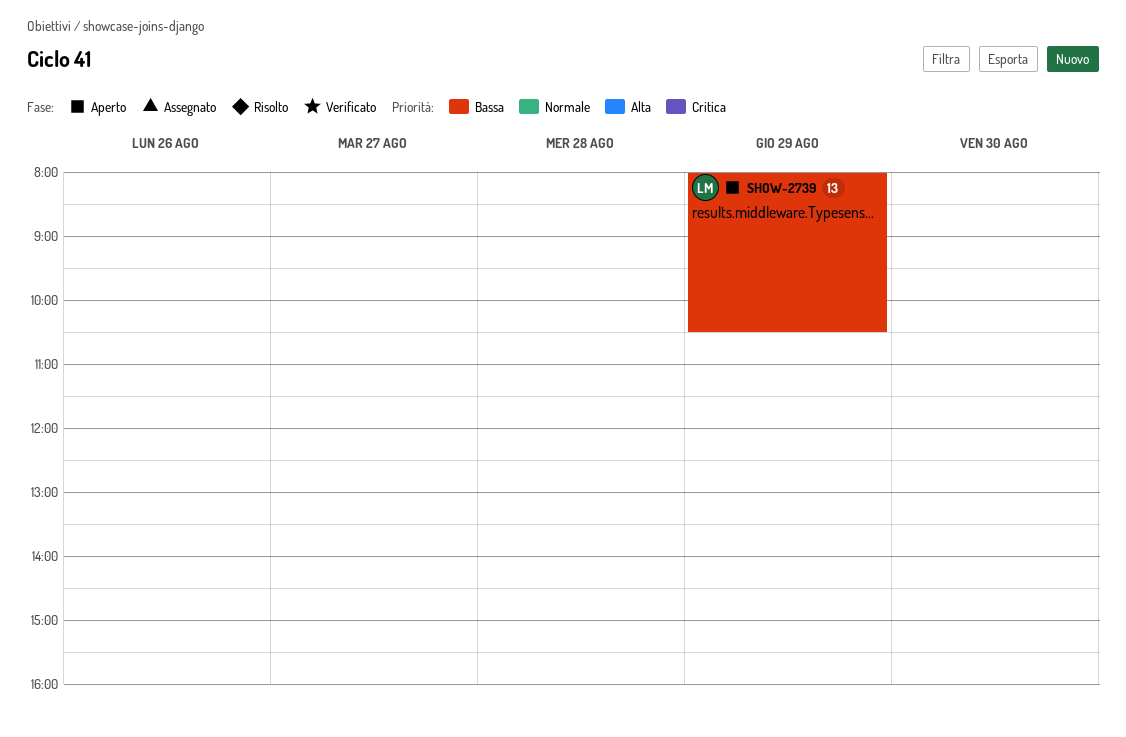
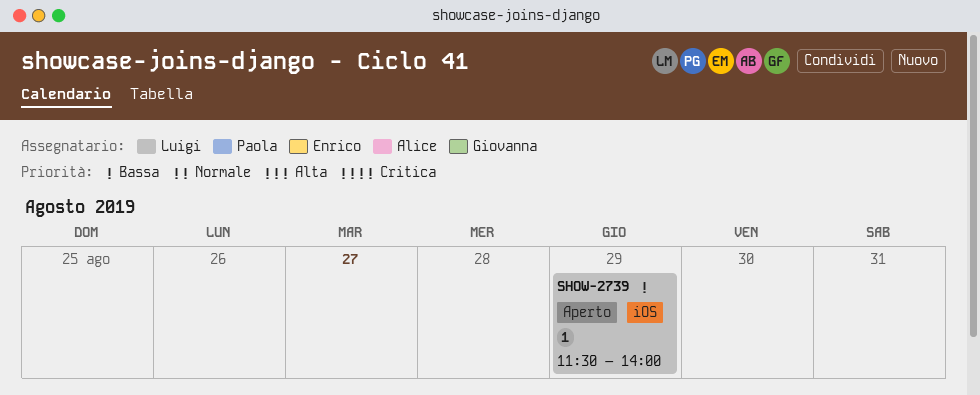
SHOW-2739, estimate: 13 -> 1
SHOW-2739, begins: 08:00 -> 11:30
SHOW-2739, ends: 10:30 -> 14:00

